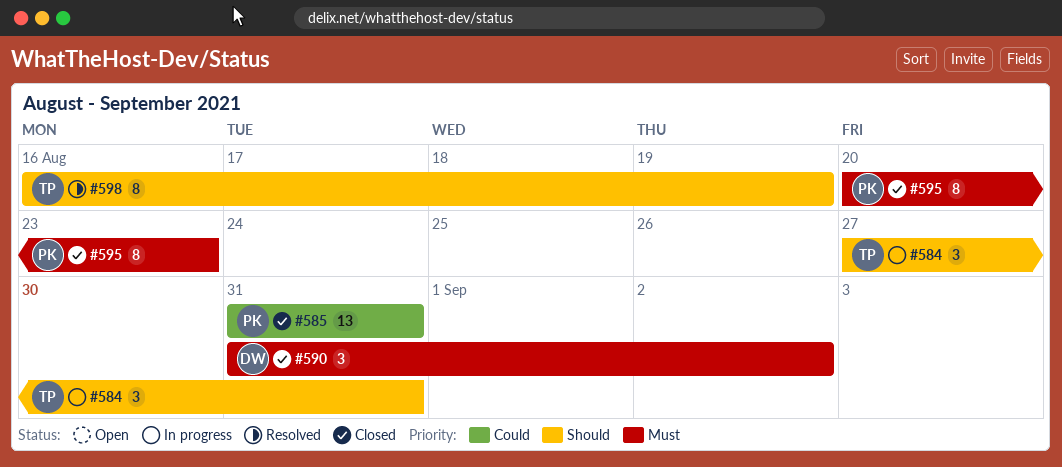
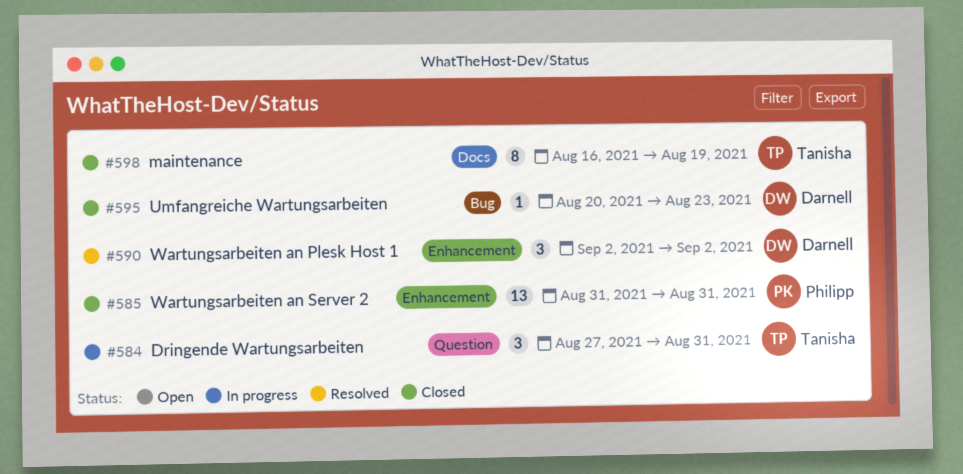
#590, status: Closed -> Resolved
#590, start: Aug 31 -> Sep 2
#595, owner: Philipp -> Darnell
#595, estimate: 8 -> 1
#598, status: Resolved -> Closed

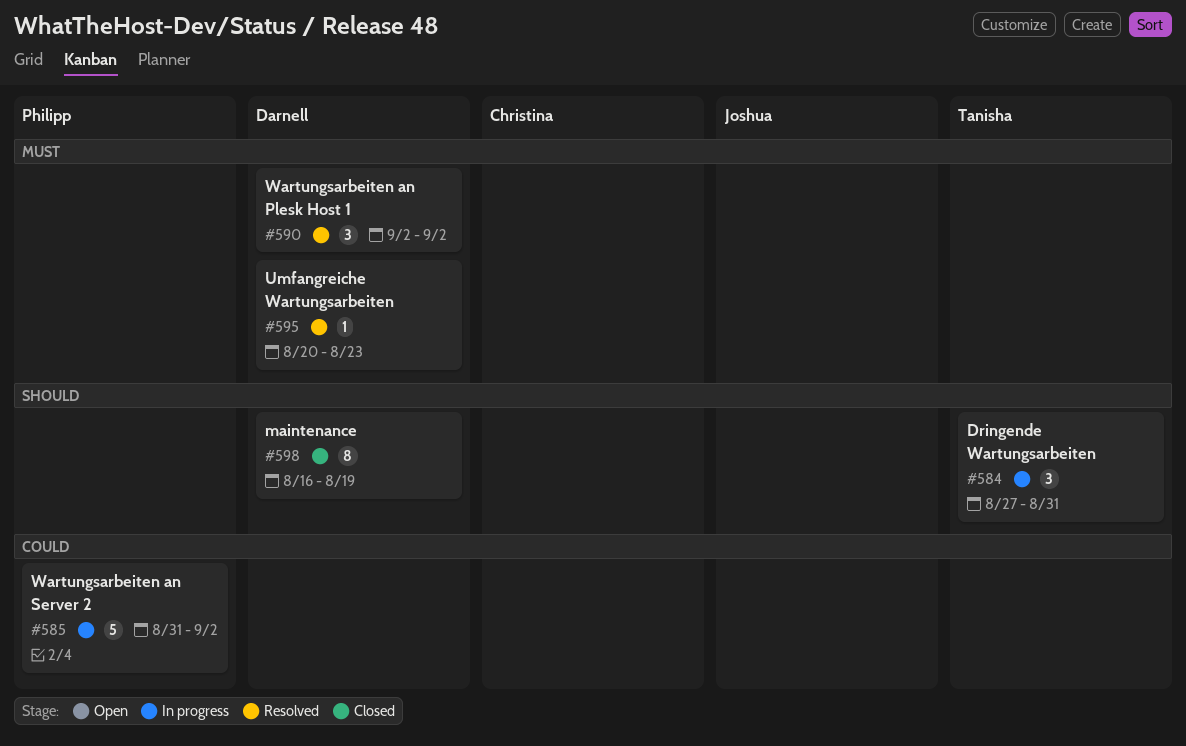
#585, status: Closed -> In progress
#585, estimate: 13 -> 5
#585, due: Aug 31 -> Sep 2
#595, status: Closed -> Resolved
#598, owner: Tanisha -> Darnell

